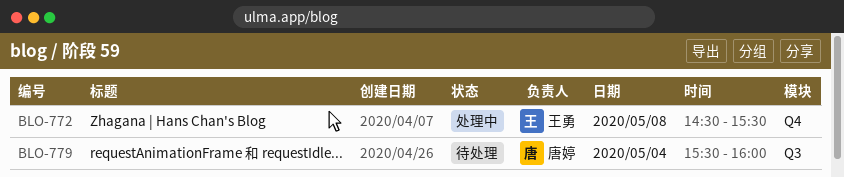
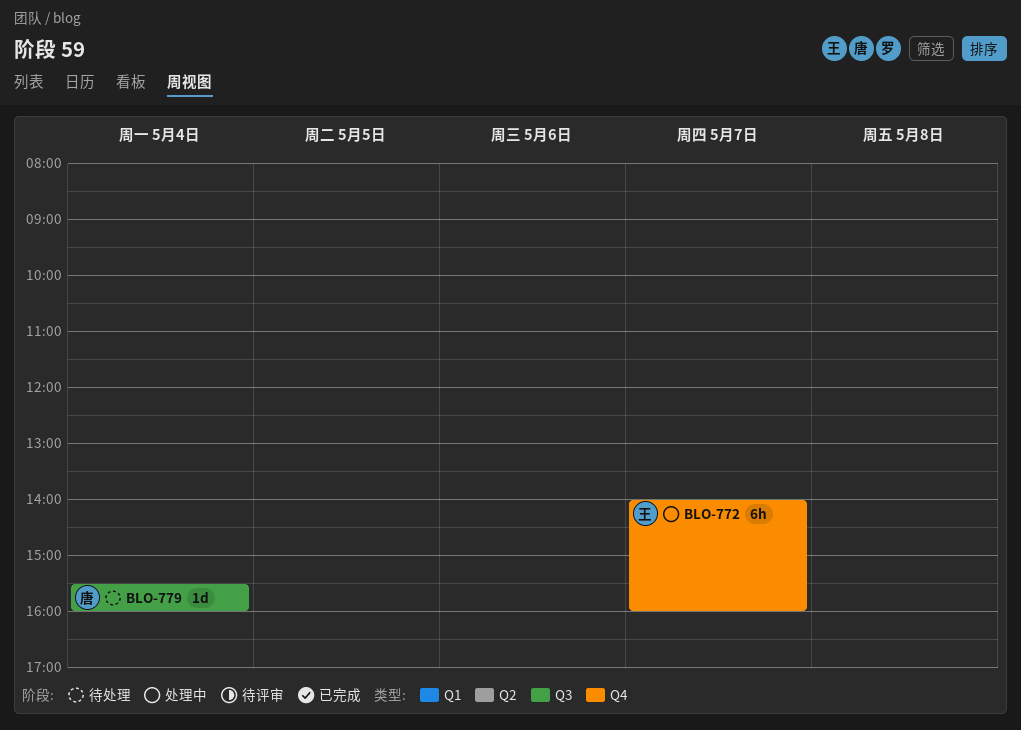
BLO-772, day: May 8 -> May 7
BLO-772, begins: 14:30 -> 14:00
BLO-772, ends: 15:30 -> 16:00

